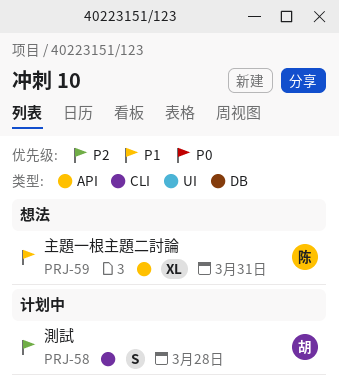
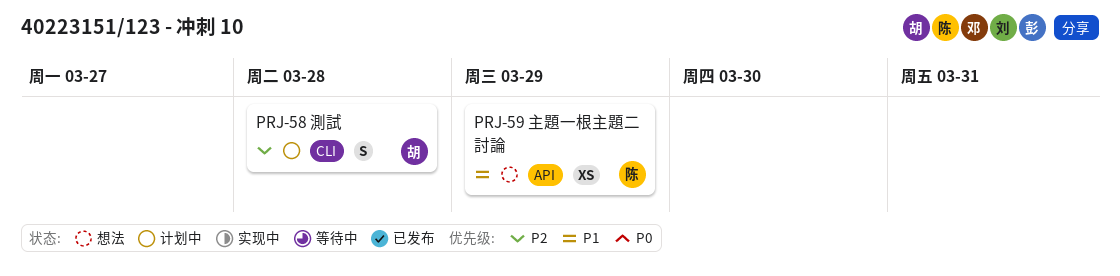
PRJ-59, estimate: XL -> XS
PRJ-59, due: Mar 31 -> Mar 29

